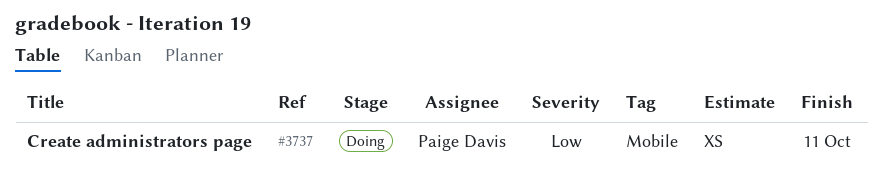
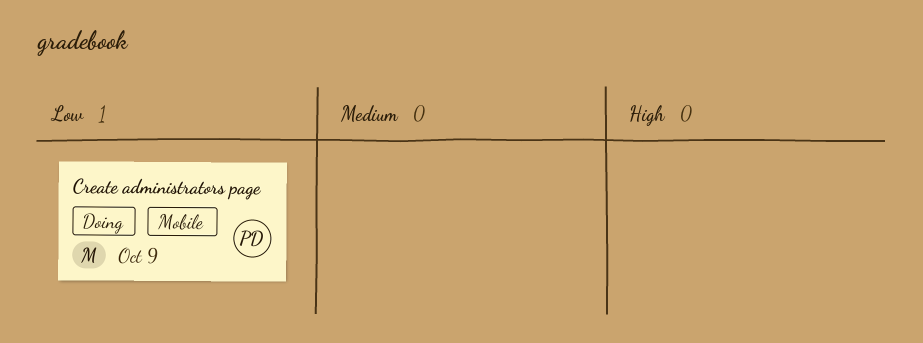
Create administrators page, estimate: XS -> M
Create administrators page, due: Oct 11 -> Oct 9

